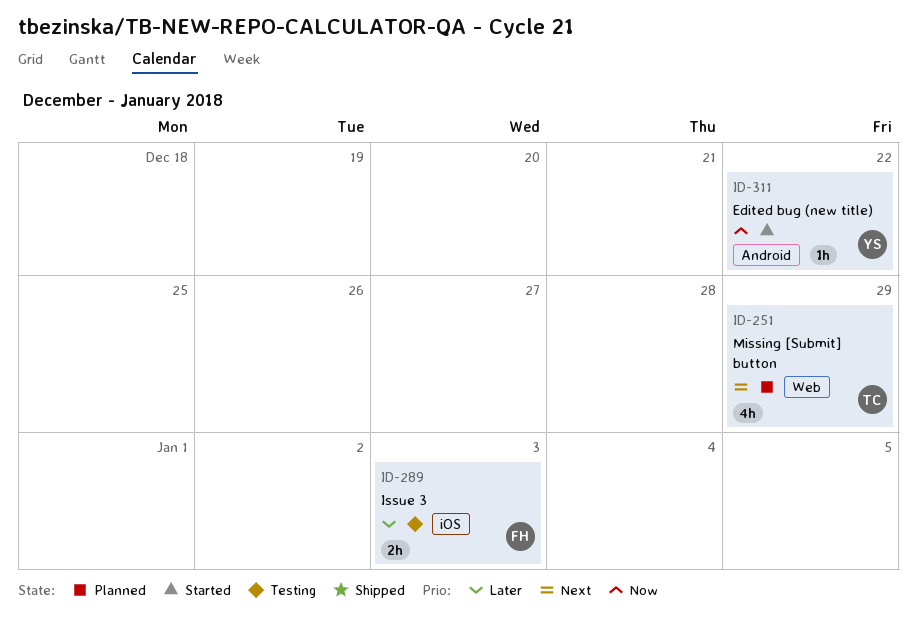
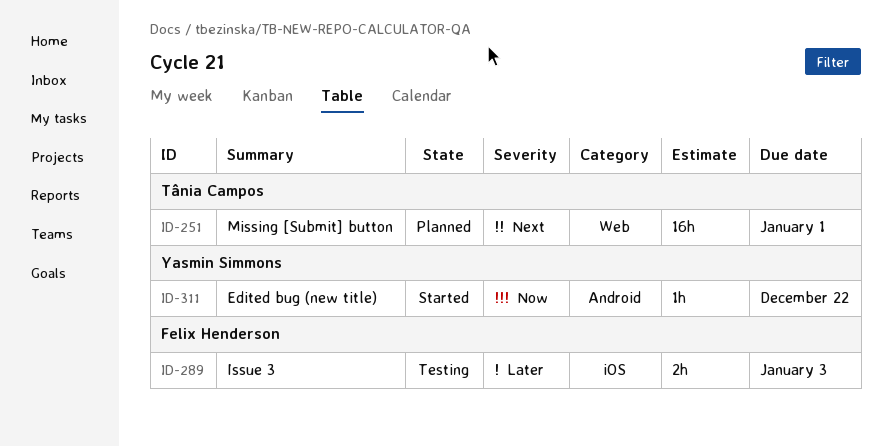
ID-251, estimate: 4h -> 16h
ID-251, due: Dec 29 -> Jan 1

